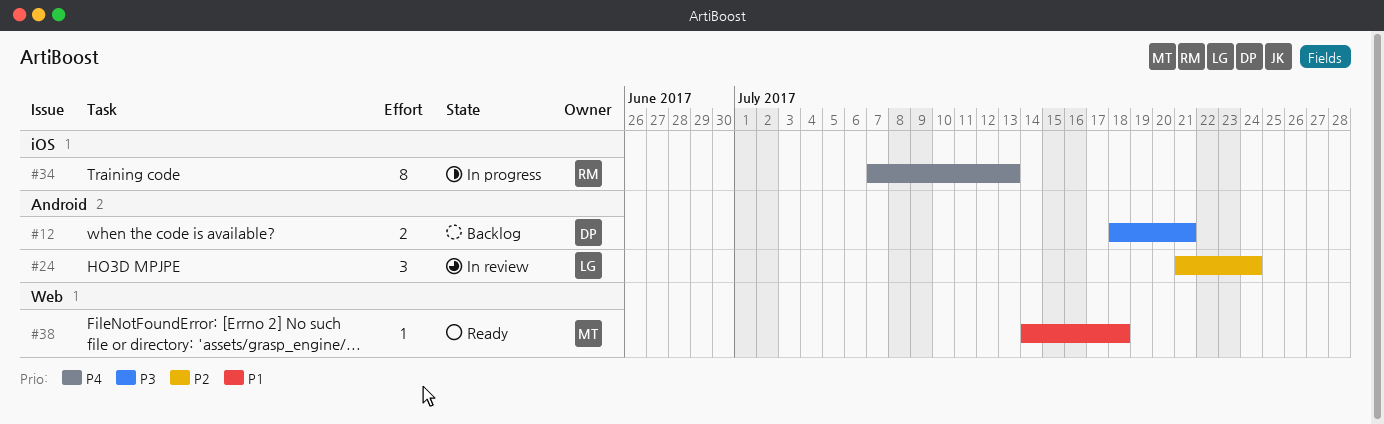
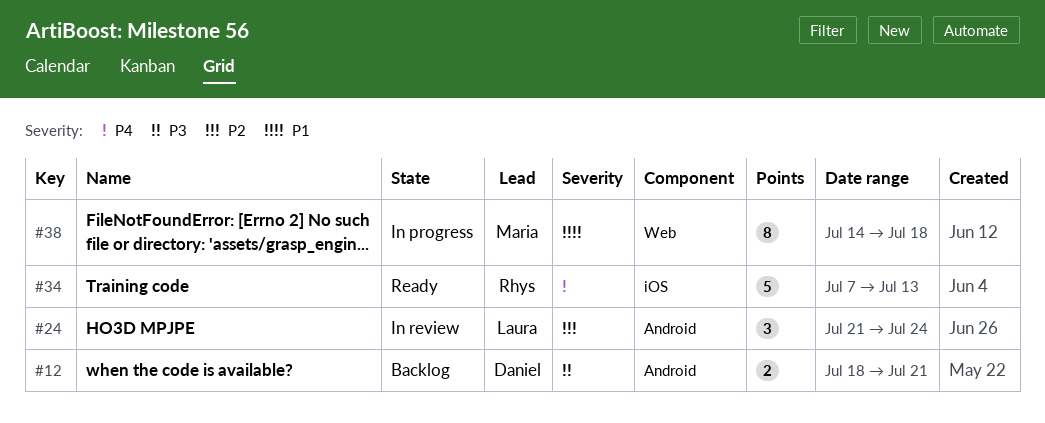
#34, status: In progress -> Ready
#34, estimate: 8 -> 5
#38, status: Ready -> In progress
#38, estimate: 1 -> 8

